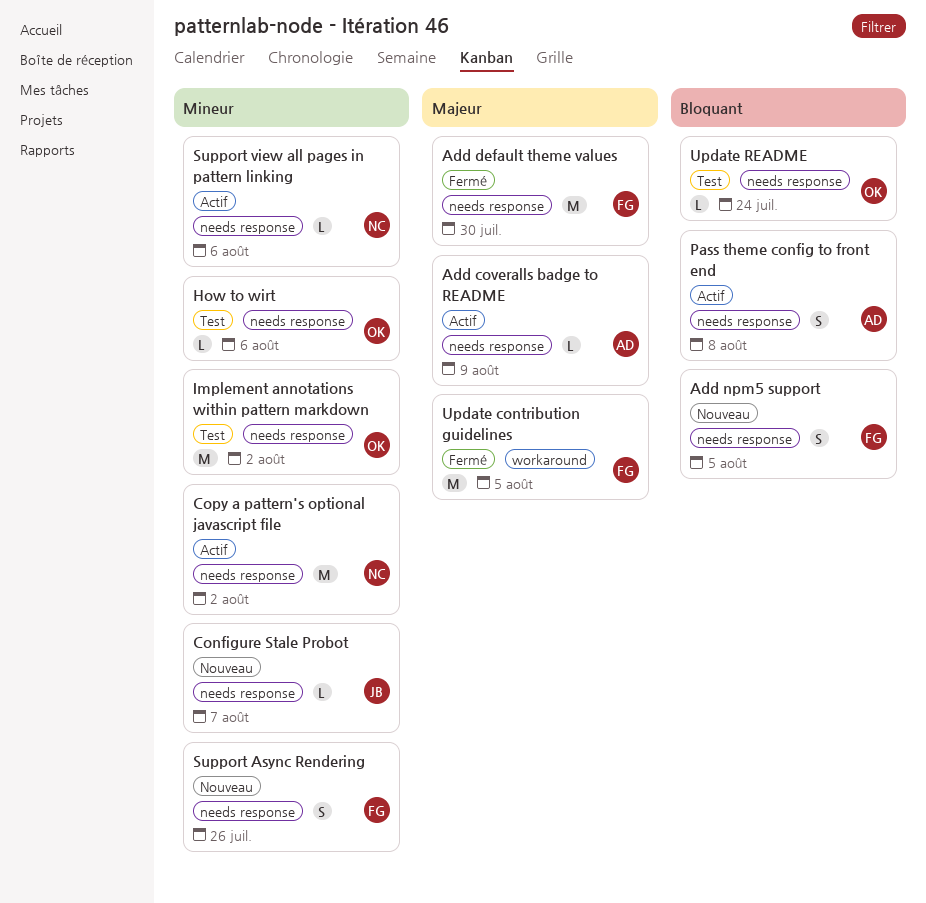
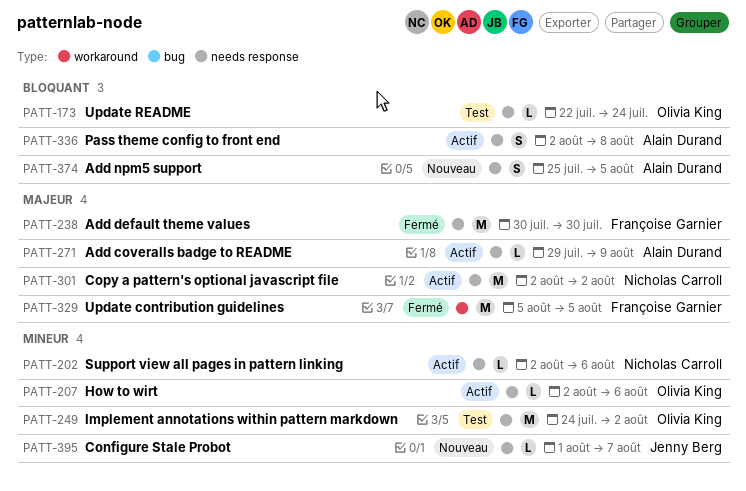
Add npm5 support, owner: Françoise Garnier -> Alain Durand
Copy a pattern's optional javascript file, priority: Mineur -> Majeur
How to wirt, status: Test -> Actif
Support Async Rendering: present -> none

